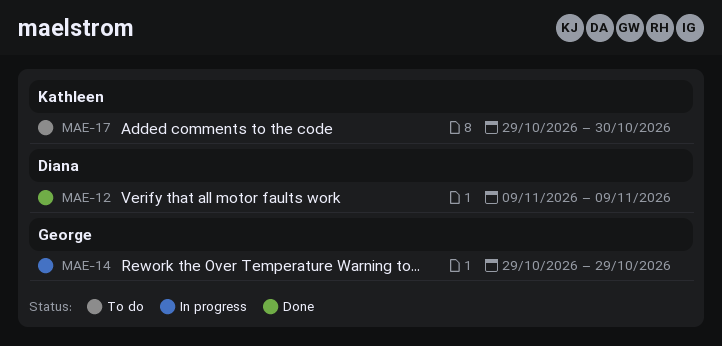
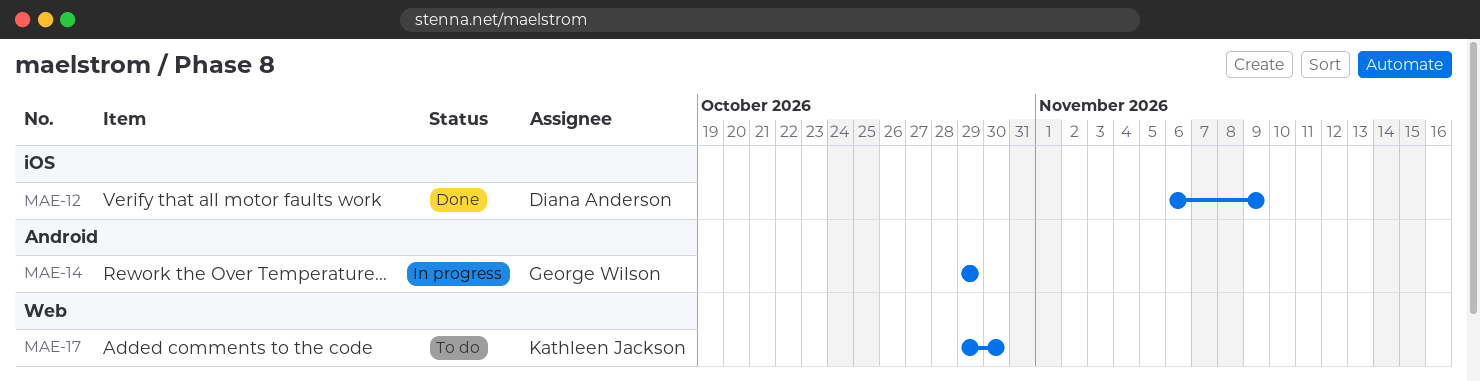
MAE-12, start: Nov 9 -> Nov 6

